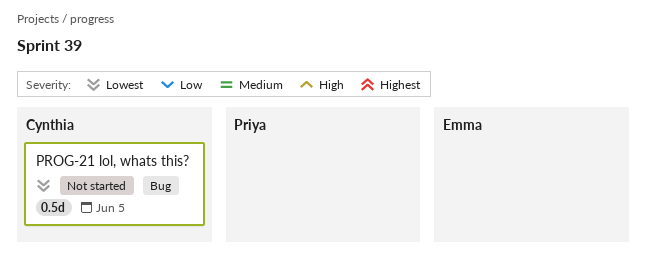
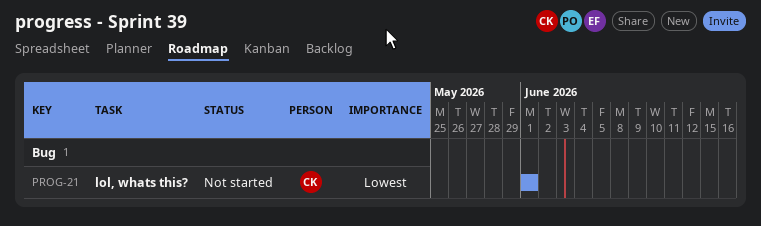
PROG-21, due: Jun 5 -> Jun 1

